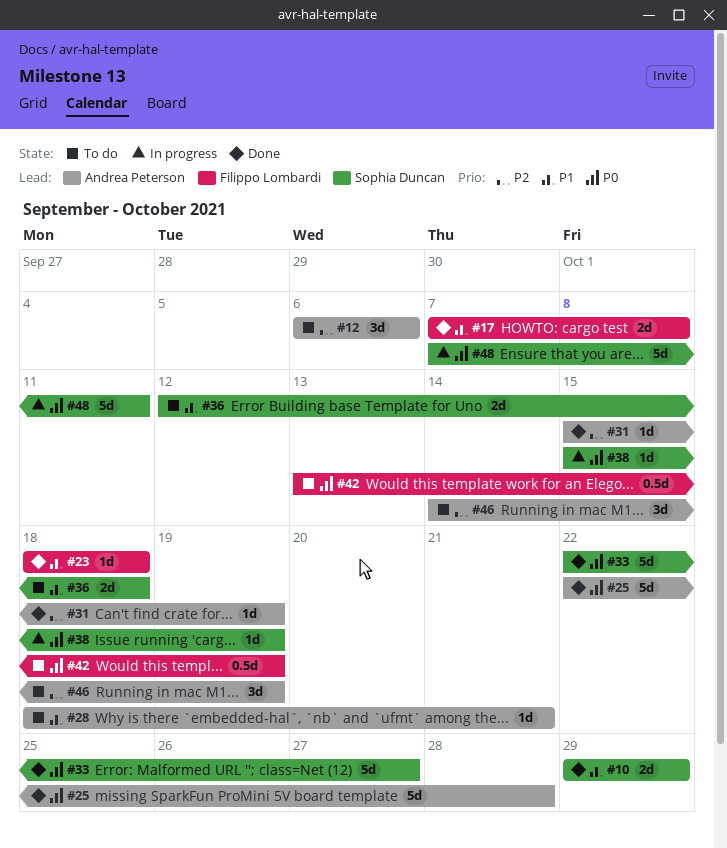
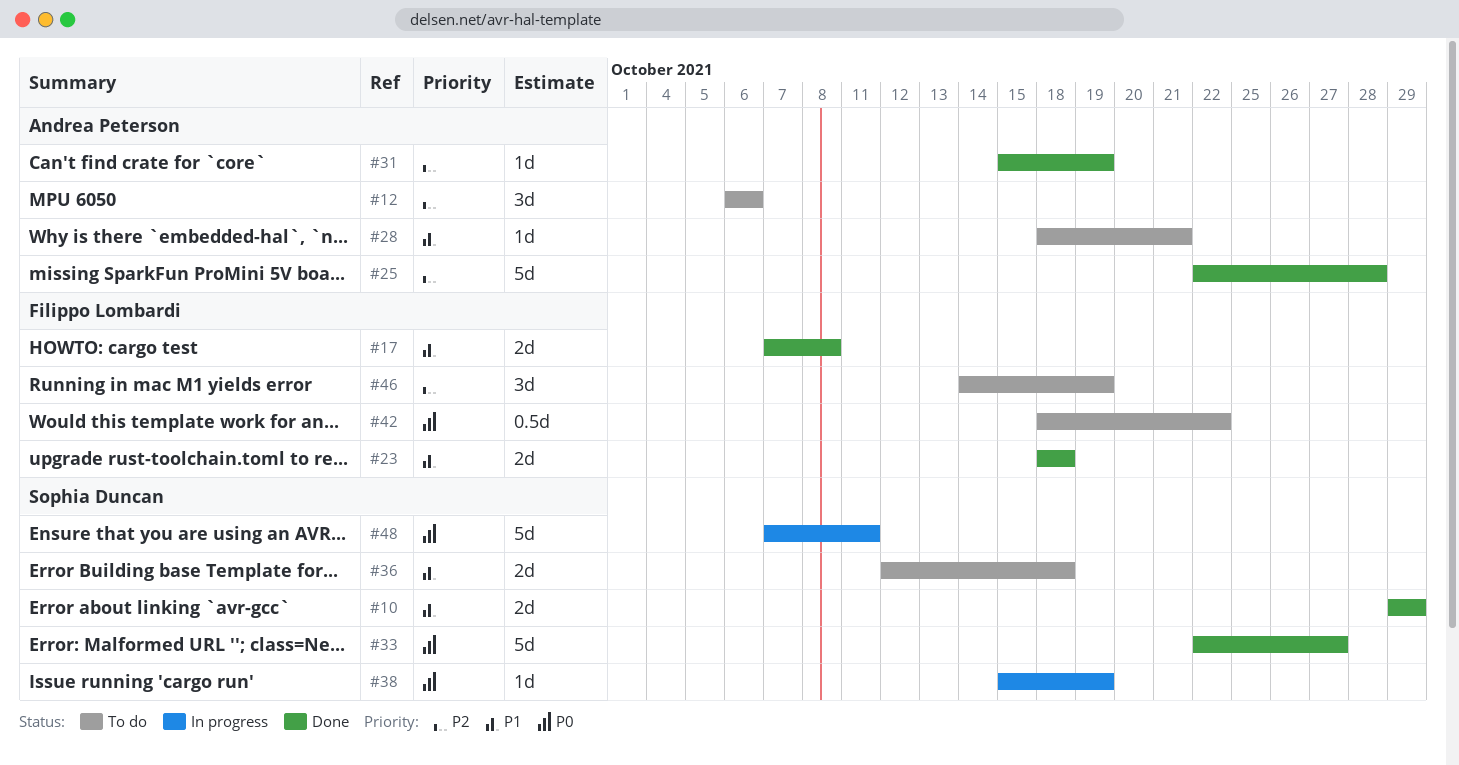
#23, estimate: 1d -> 2d
#25, priority: P0 -> P2
#42, start: Oct 13 -> Oct 18
#42, due: Oct 19 -> Oct 22
#46, owner: Andrea Peterson -> Filippo Lombardi

